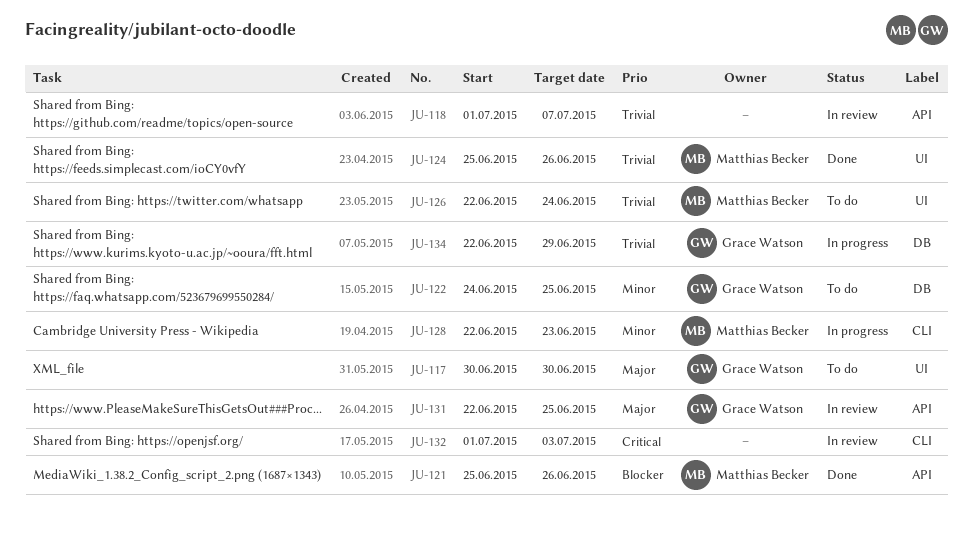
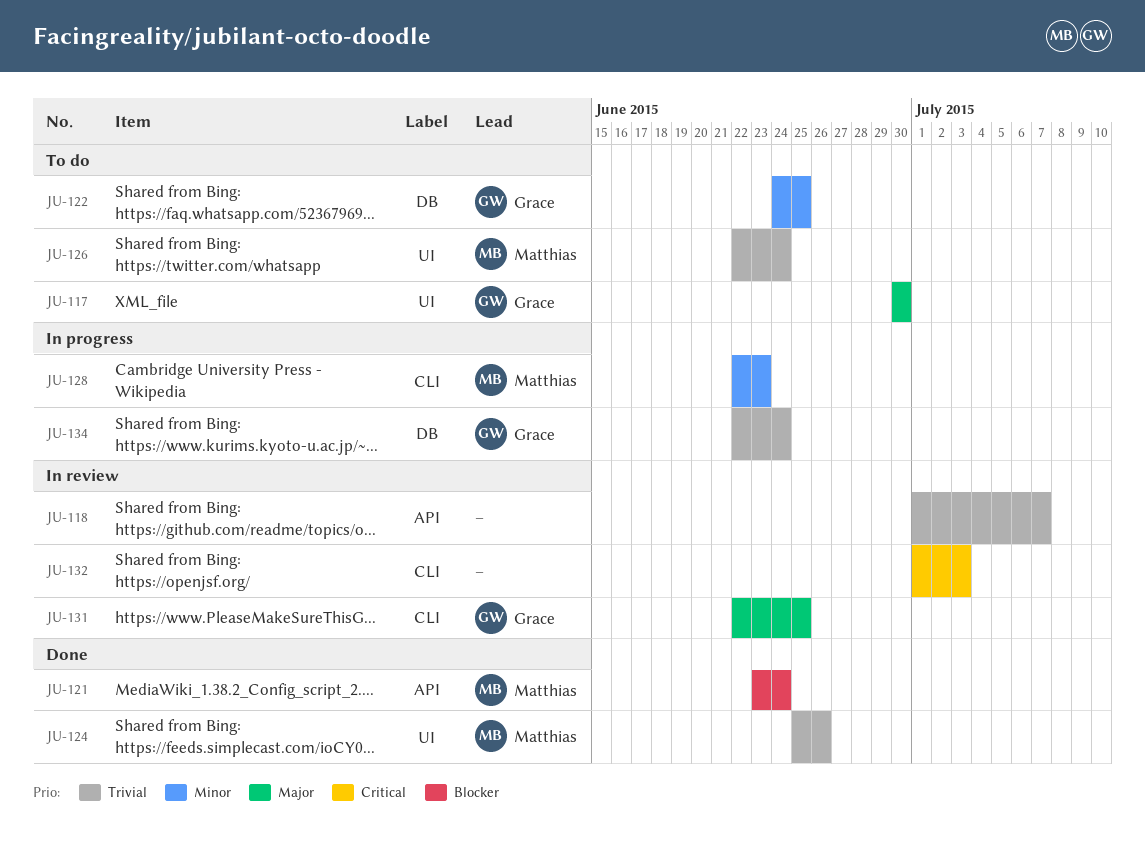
JU-121, start: Jun 25 -> Jun 23
JU-121, due: Jun 26 -> Jun 24
JU-131, label: API -> CLI
JU-134, due: Jun 29 -> Jun 24

